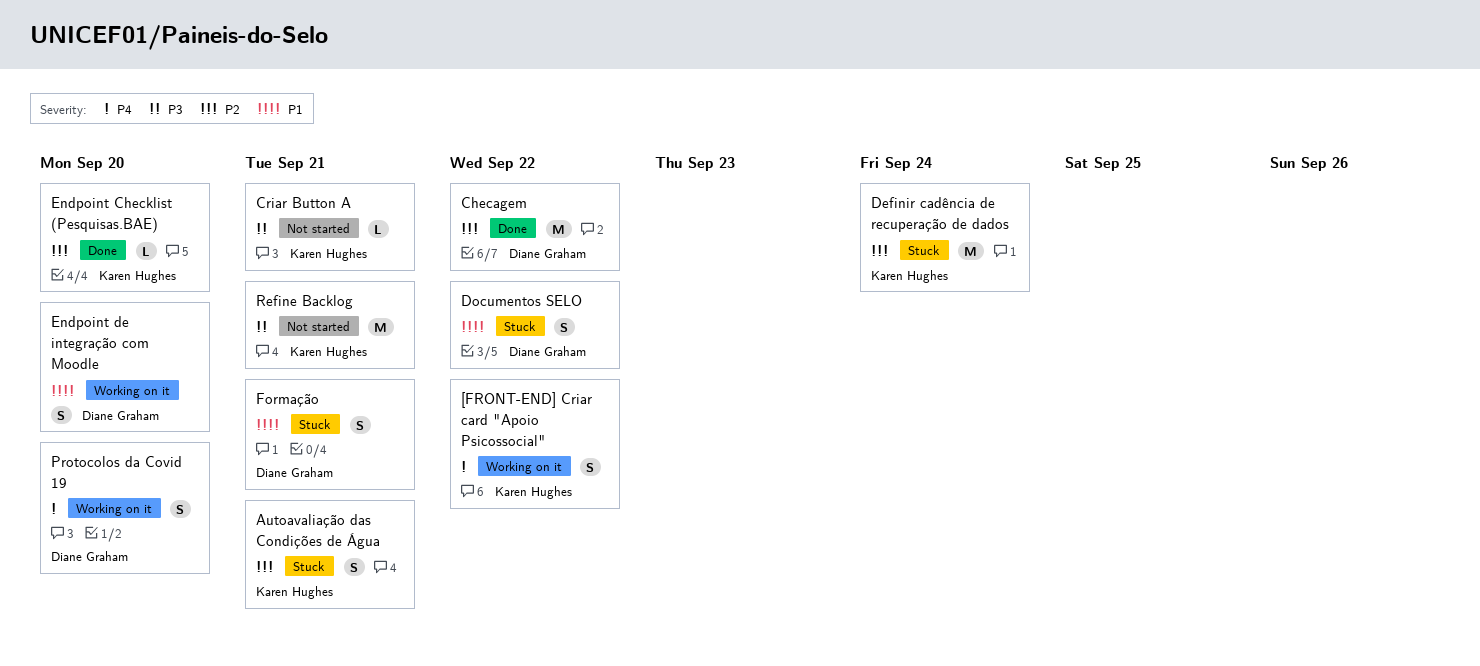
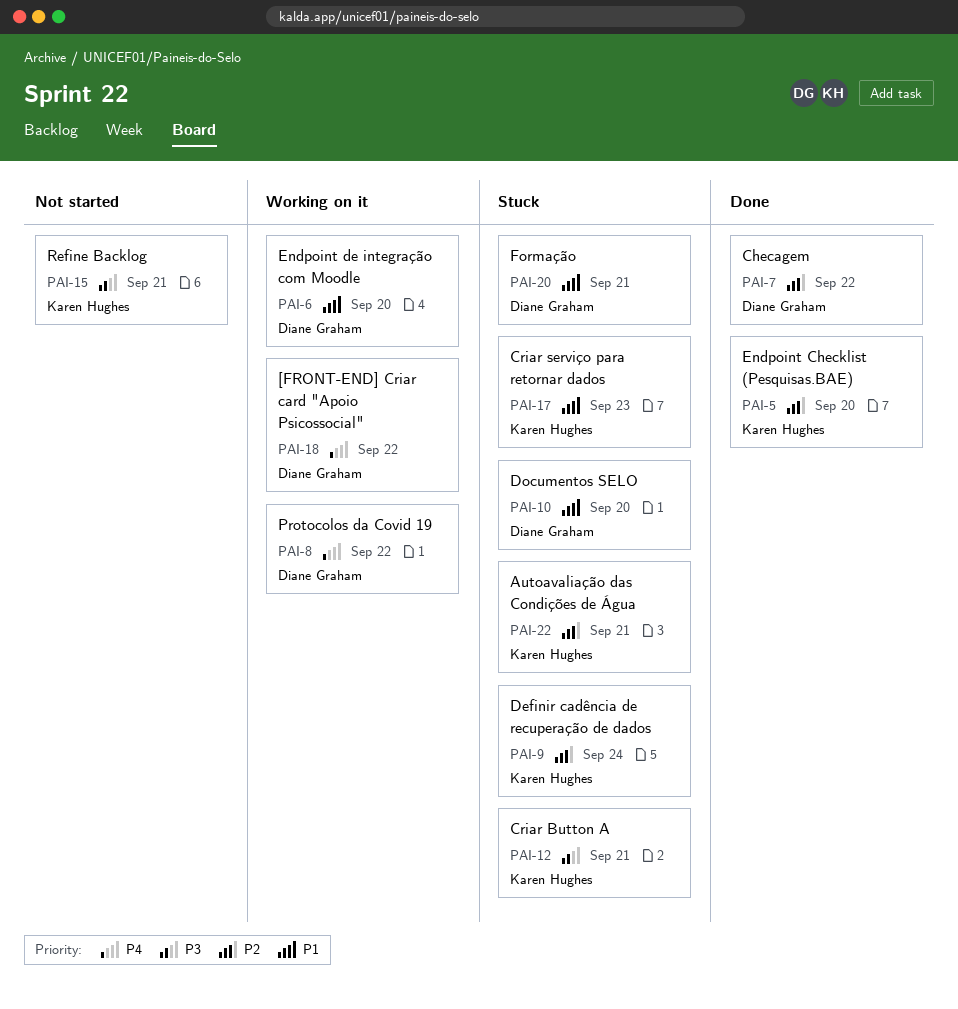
[FRONT-END] Criar card "Apoio Psicossocial", owner: Karen Hughes -> Diane Graham
Criar Button A, status: Not started -> Stuck
Criar serviço para retornar dados: none -> present
Documentos SELO, due: Sep 22 -> Sep 20
Protocolos da Covid 19, due: Sep 20 -> Sep 22

